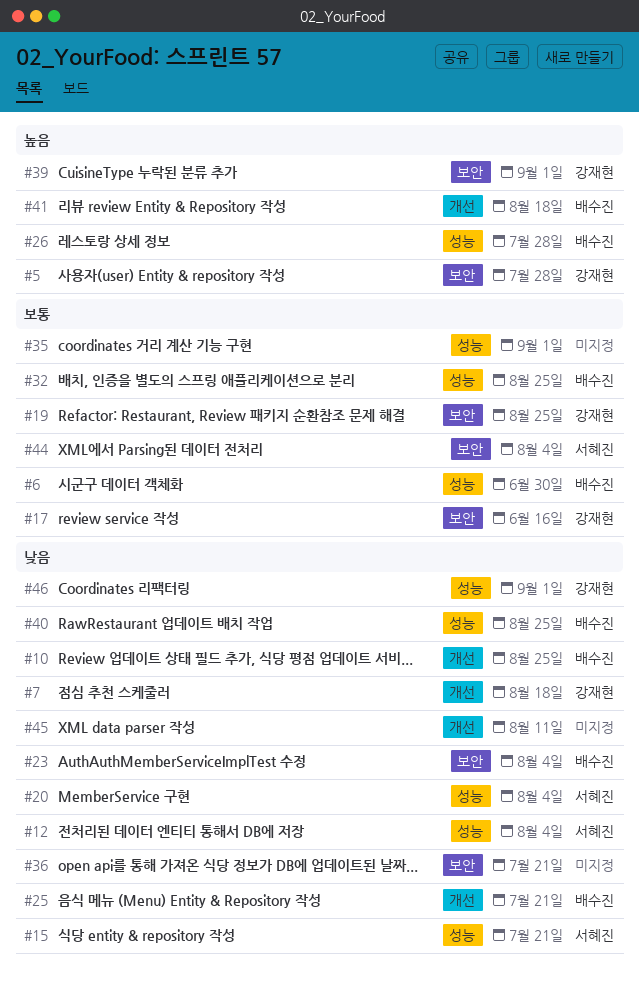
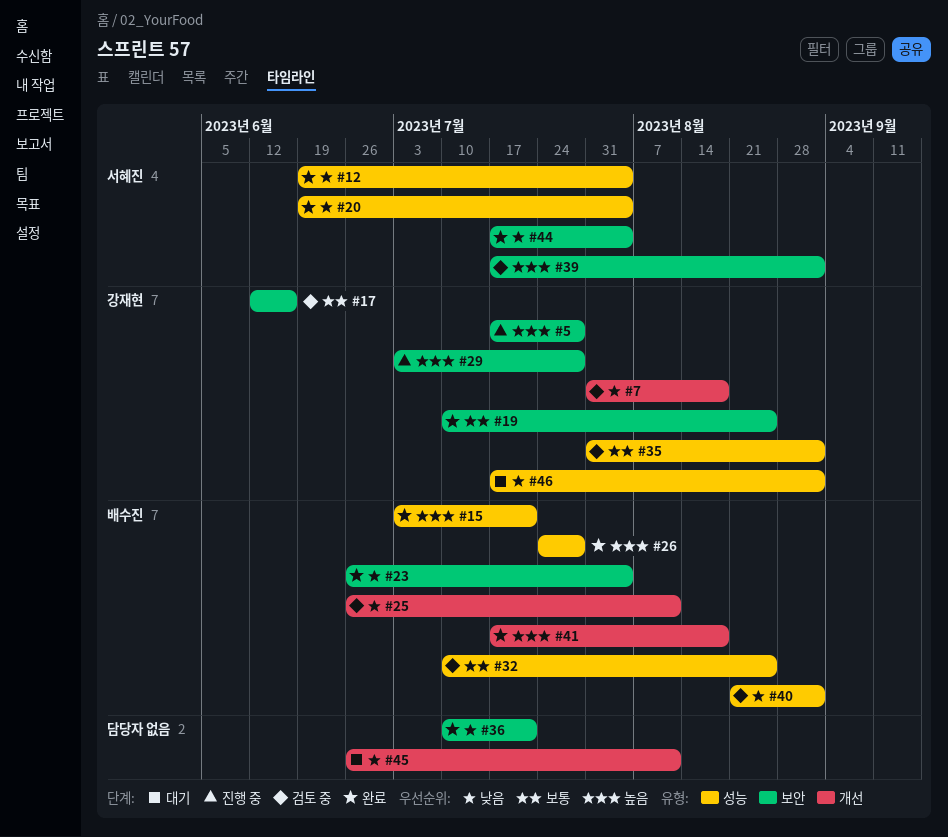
#6: present -> none
#10: present -> none
#15, owner: 서혜진 -> 배수진
#15, priority: 낮음 -> 높음
#25, due: Jul 21 -> Aug 11
#29: none -> present
#35, owner: none -> 강재현
#39, owner: 강재현 -> 서혜진
#40, due: Aug 25 -> Sep 1
#44, priority: 보통 -> 낮음

